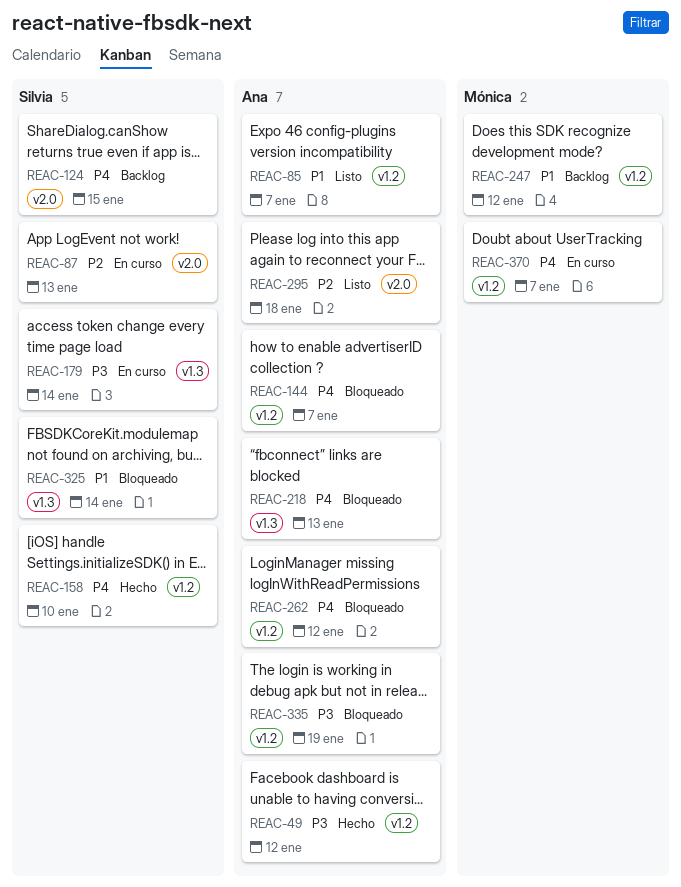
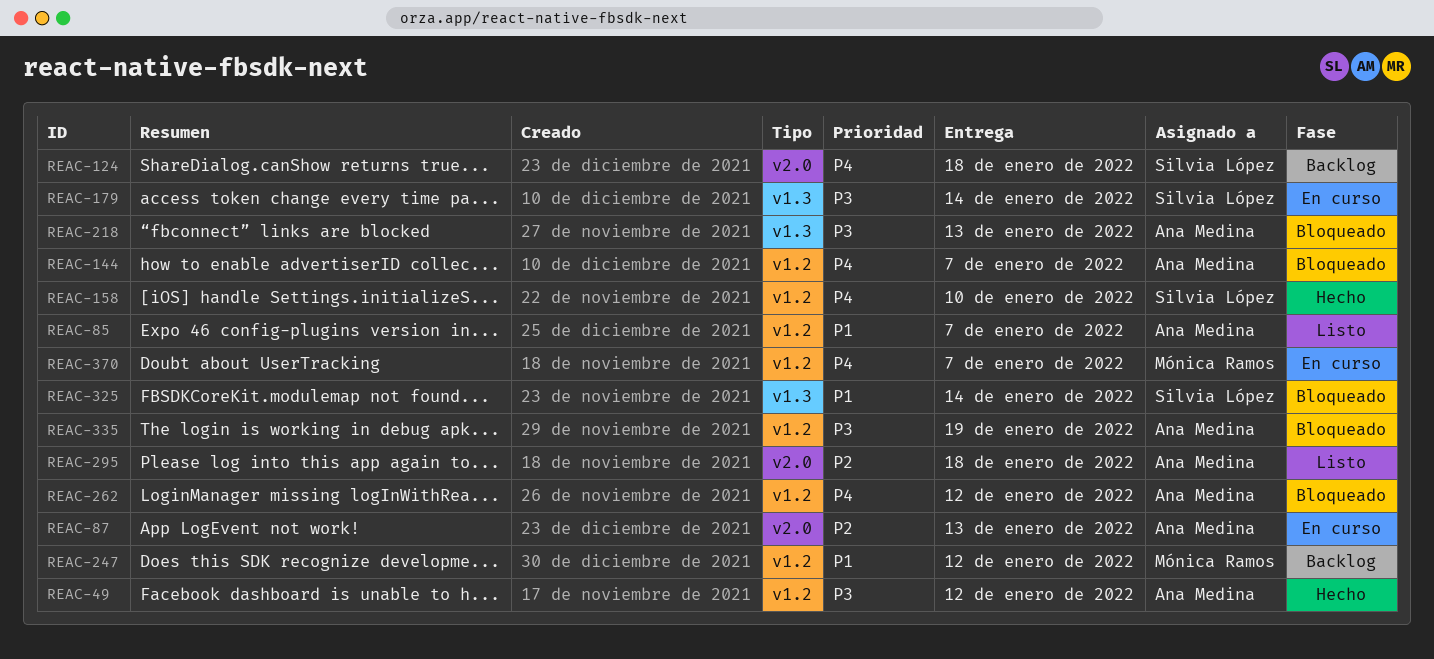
REAC-87, owner: Silvia López -> Ana Medina
REAC-124, due: Jan 15 -> Jan 18
REAC-218, priority: P4 -> P3

